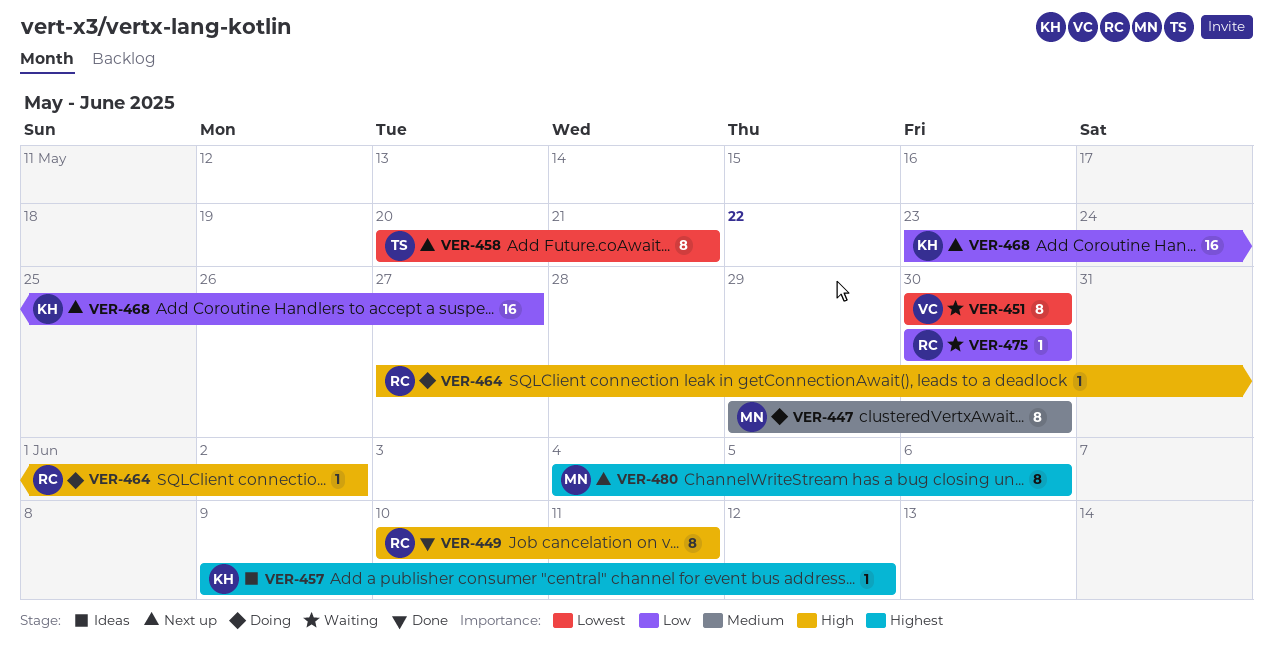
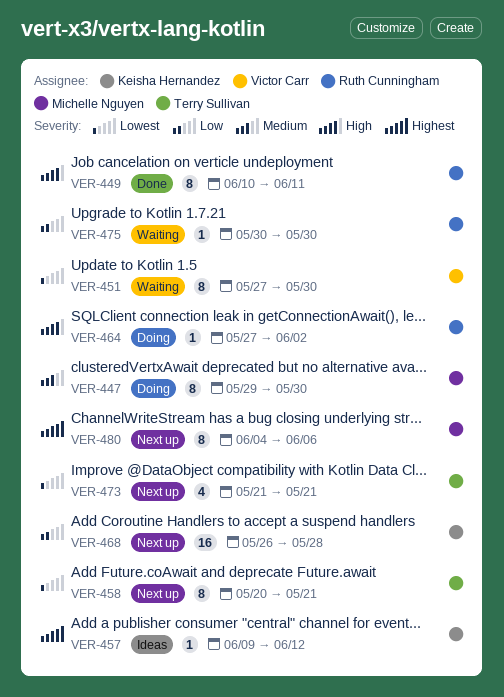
VER-451, start: May 30 -> May 27
VER-468, start: May 23 -> May 26
VER-468, due: May 27 -> May 28
VER-473: none -> present

